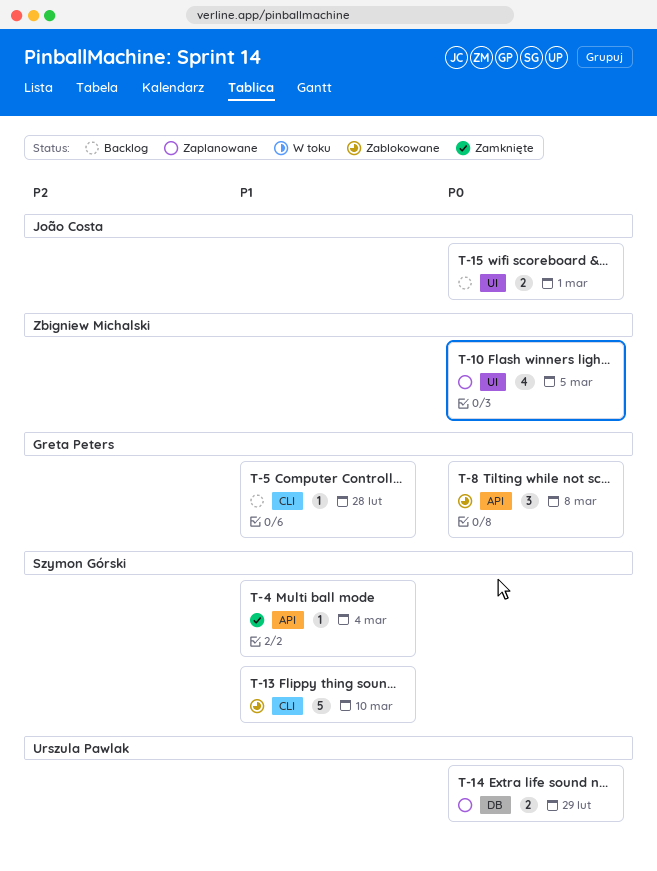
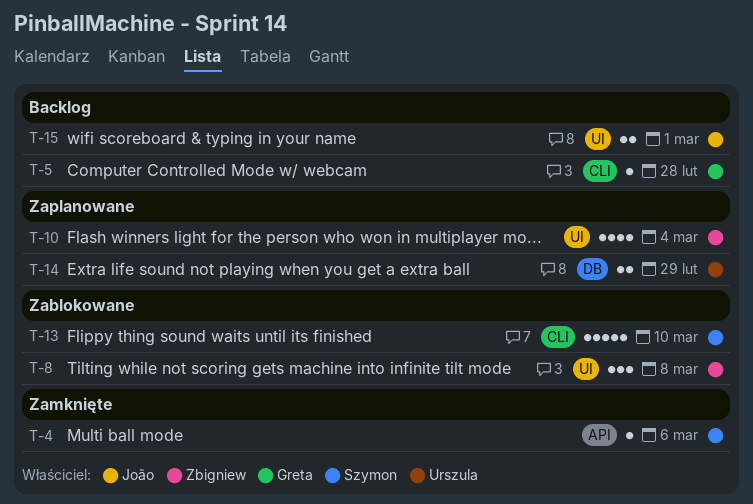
T-4, due: Mar 4 -> Mar 6
T-8, owner: Greta Peters -> Zbigniew Michalski
T-8, label: API -> UI
T-10, due: Mar 5 -> Mar 4

